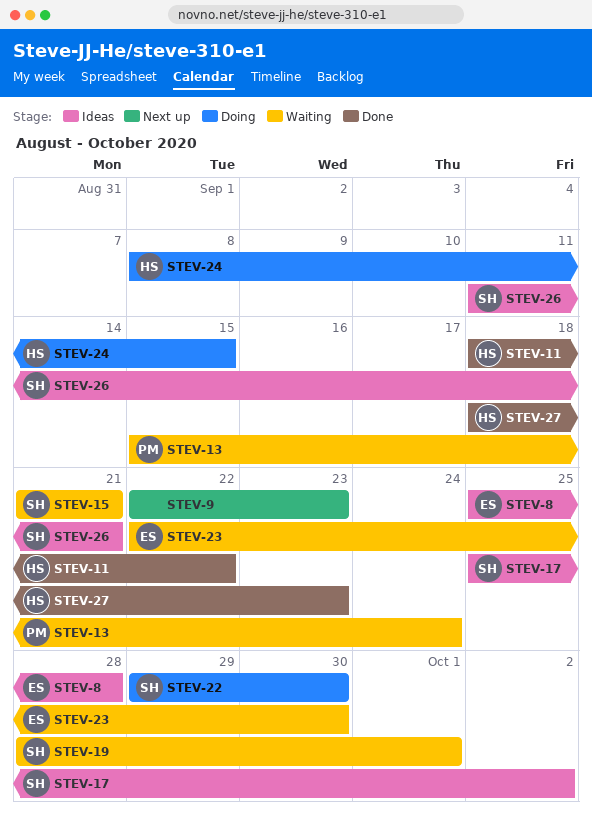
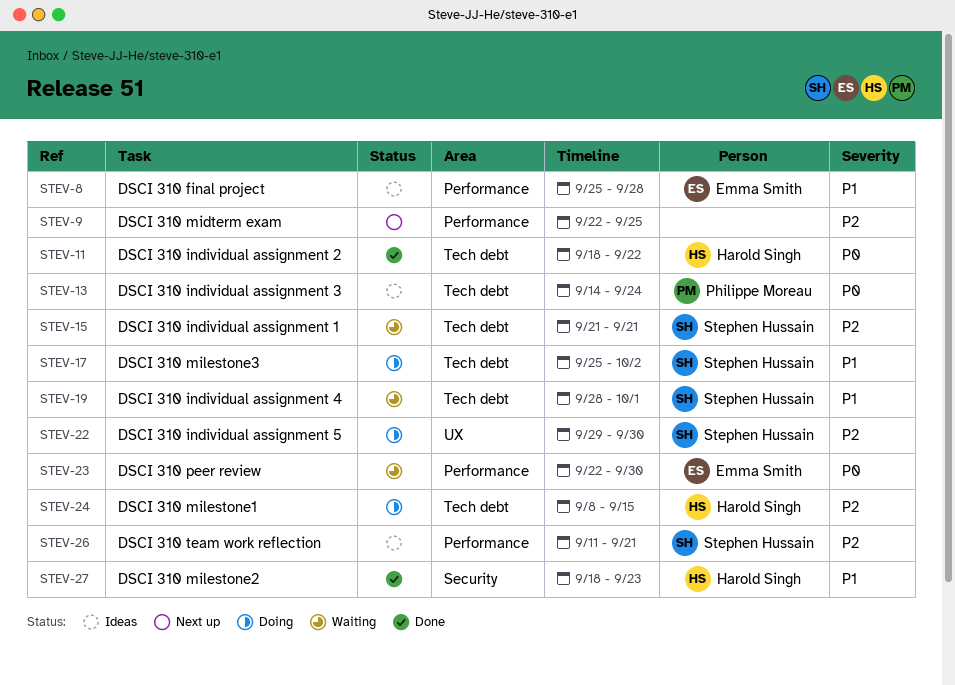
STEV-9, due: Sep 23 -> Sep 25
STEV-13, status: Waiting -> Ideas
STEV-13, start: Sep 15 -> Sep 14
STEV-17, status: Ideas -> Doing

